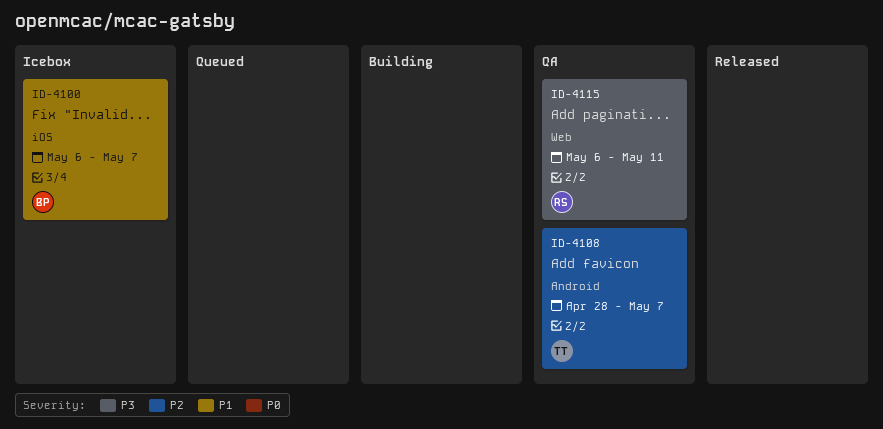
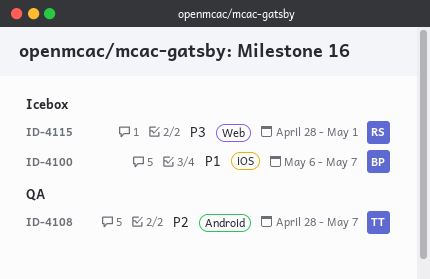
ID-4115, status: QA -> Icebox
ID-4115, start: May 6 -> Apr 28
ID-4115, due: May 11 -> May 1

